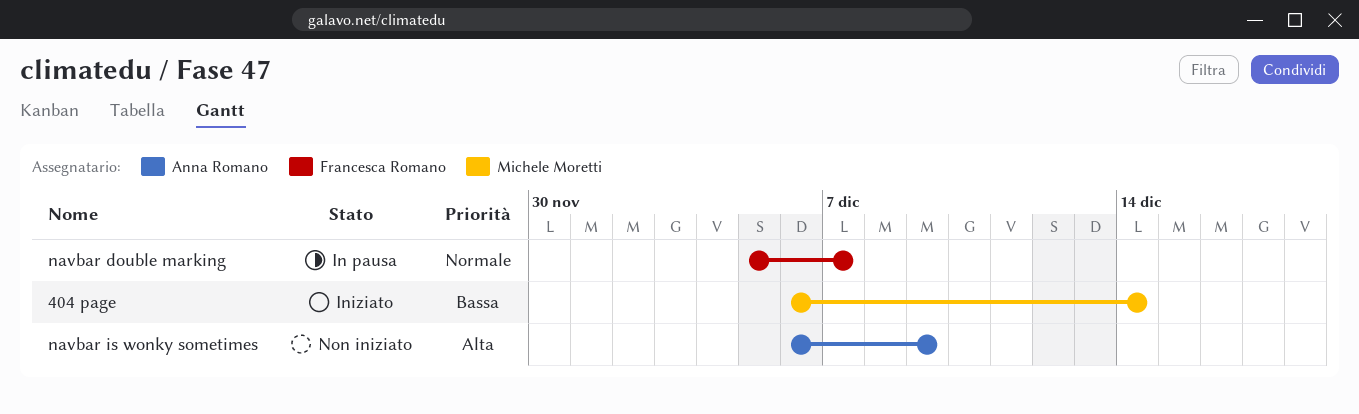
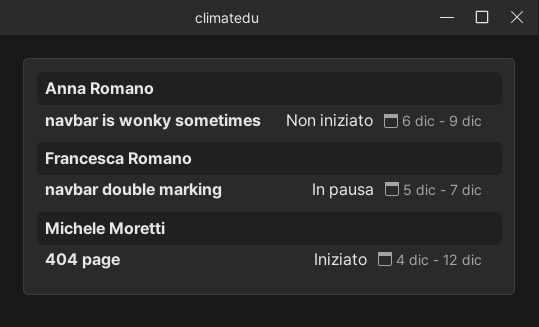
404 page, start: Dec 6 -> Dec 4
404 page, due: Dec 14 -> Dec 12

